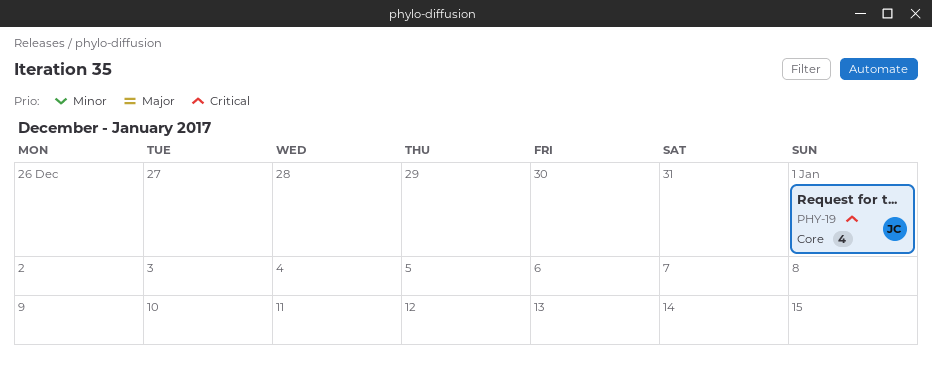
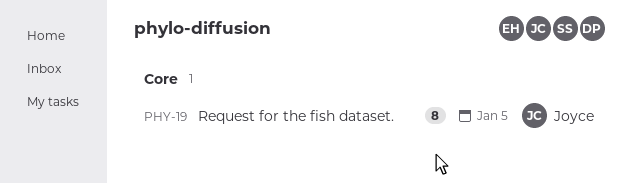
PHY-19, estimate: 4 -> 8
PHY-19, due: Jan 1 -> Jan 5

